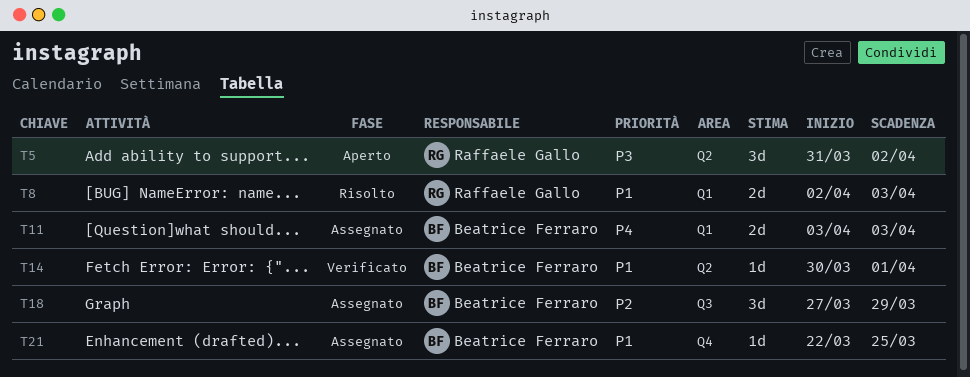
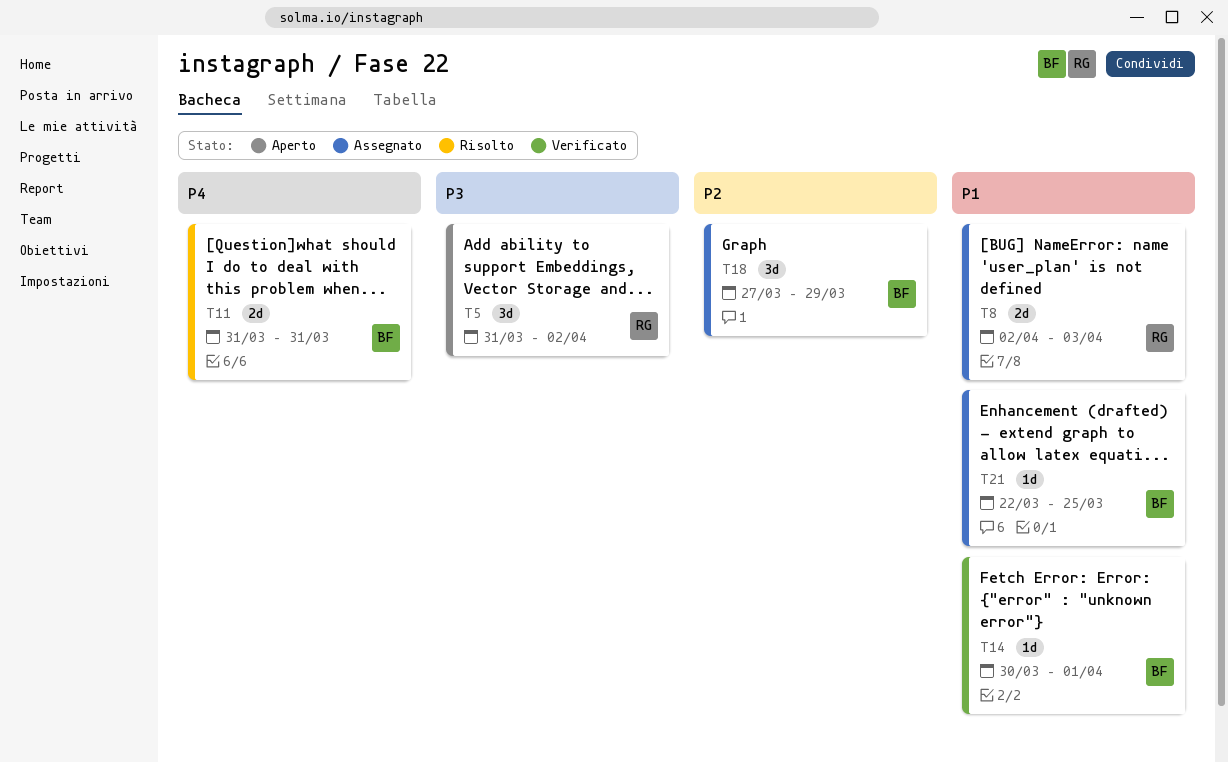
T8, status: Risolto -> Assegnato
T11, status: Assegnato -> Risolto
T11, start: Apr 3 -> Mar 31
T11, due: Apr 3 -> Mar 31

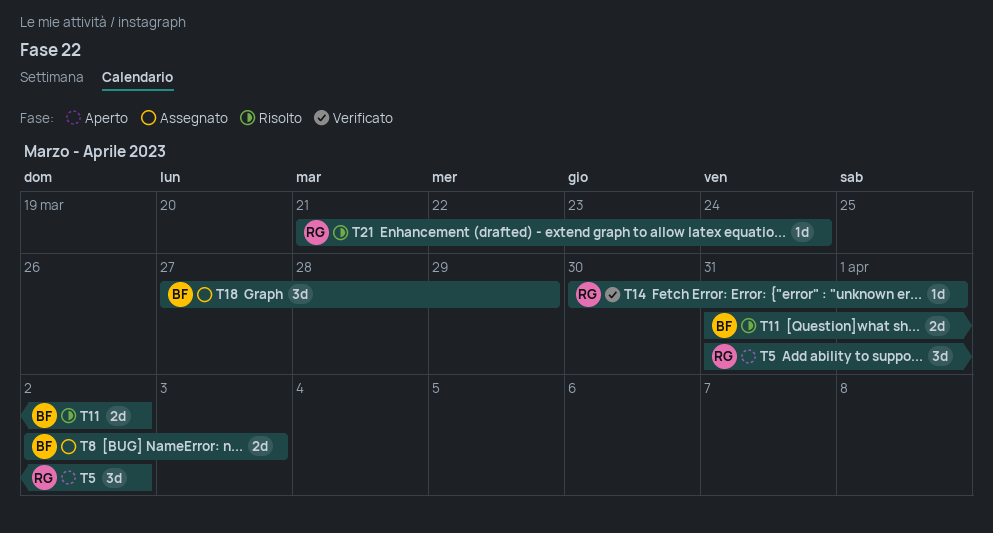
T8, owner: RG -> BF
T11, due: Mar 31 -> Apr 2
T14, owner: BF -> RG
T21, status: Assegnato -> Risolto
T21, owner: BF -> RG
T21, start: Mar 22 -> Mar 21
T21, due: Mar 25 -> Mar 24

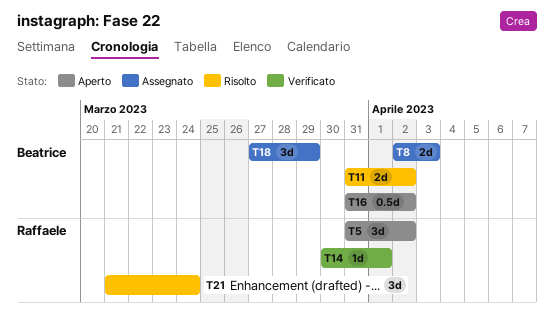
T16: none -> present
T21, estimate: 1d -> 3d

